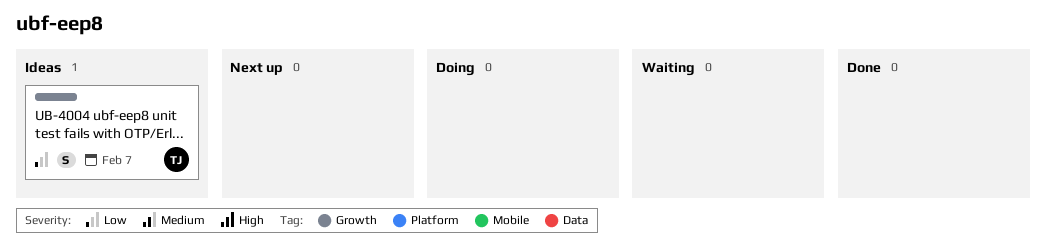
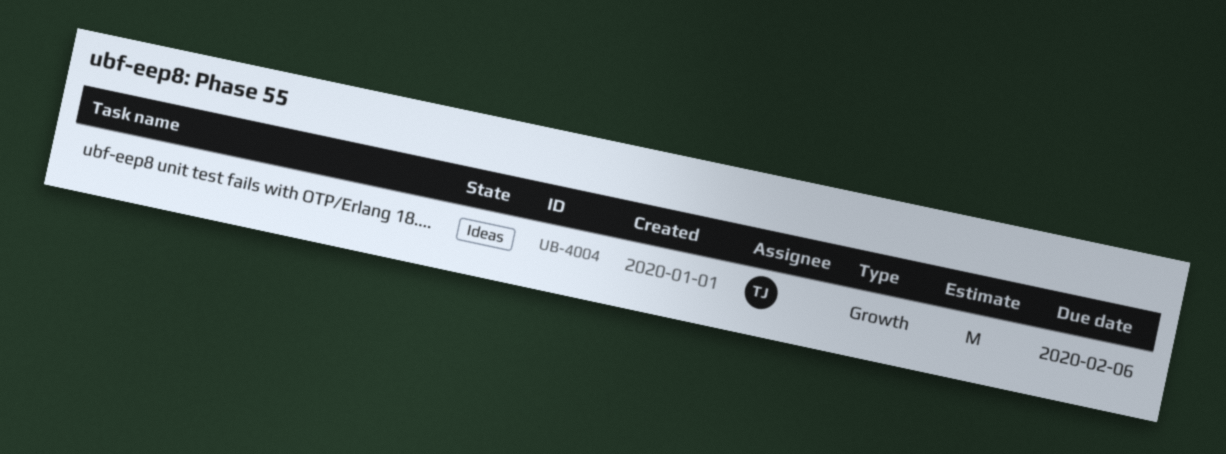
UB-4004, estimate: S -> M
UB-4004, due: Feb 7 -> Feb 6

